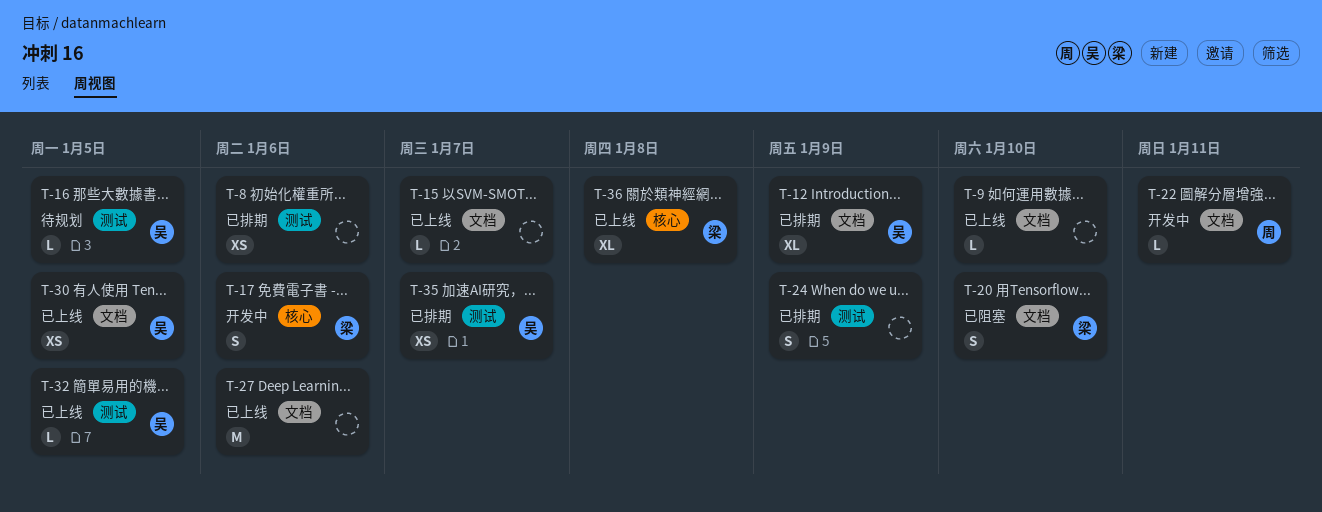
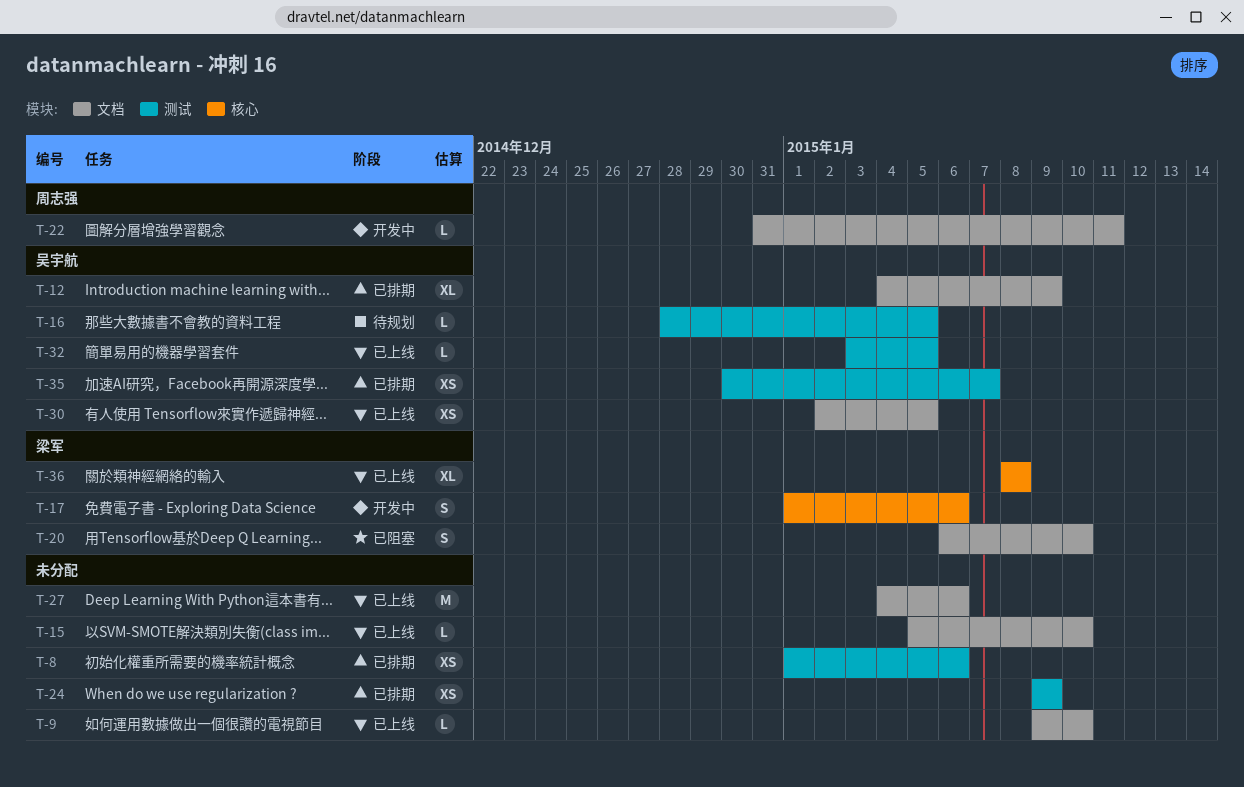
T-15, due: Jan 7 -> Jan 10
T-24, estimate: S -> XS

